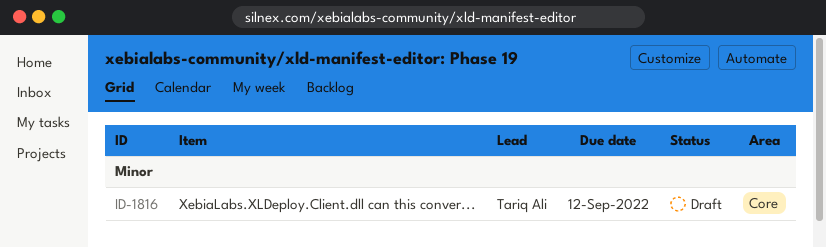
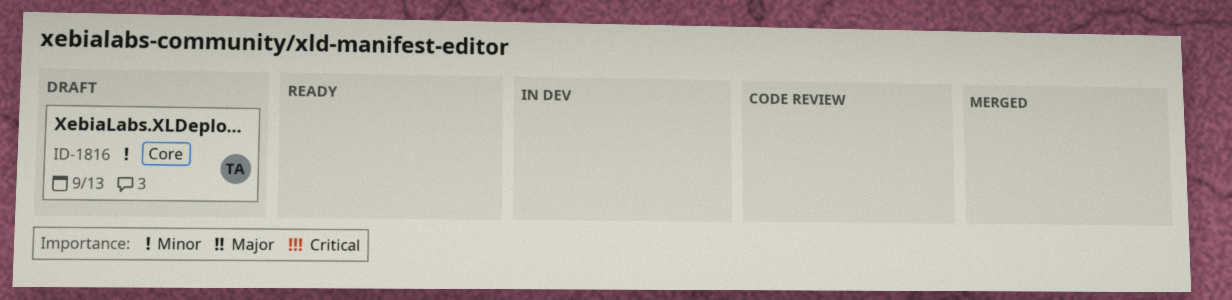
ID-1816, due: Sep 12 -> Sep 13

